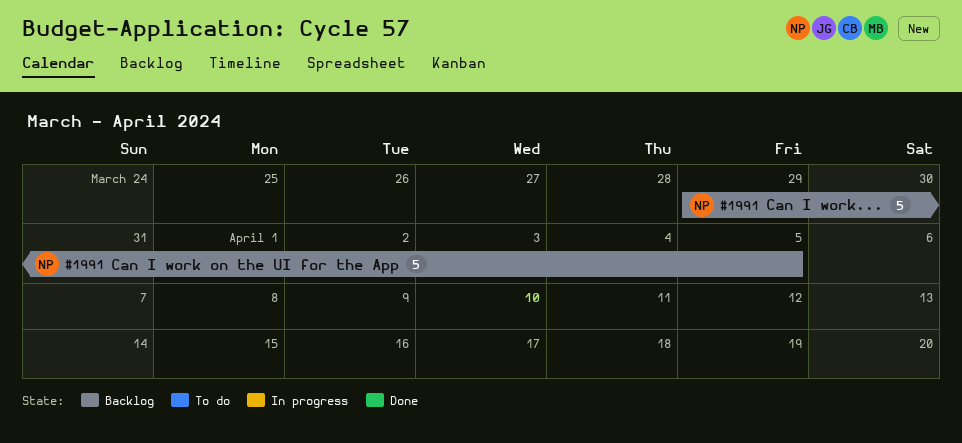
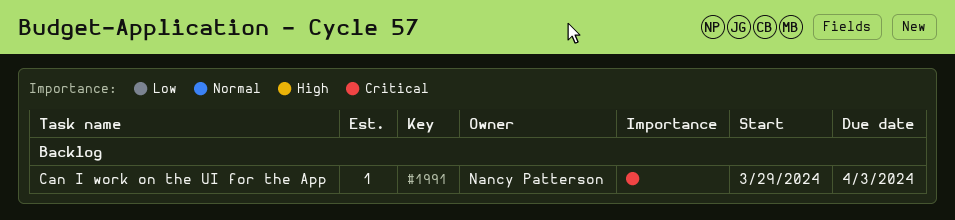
#1991, estimate: 5 -> 1
#1991, due: Apr 5 -> Apr 3

